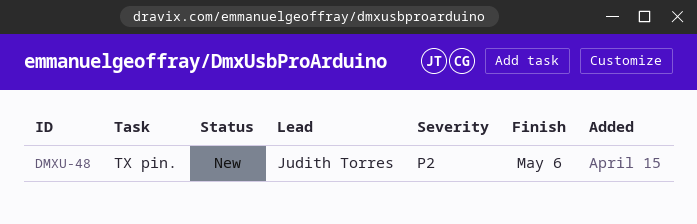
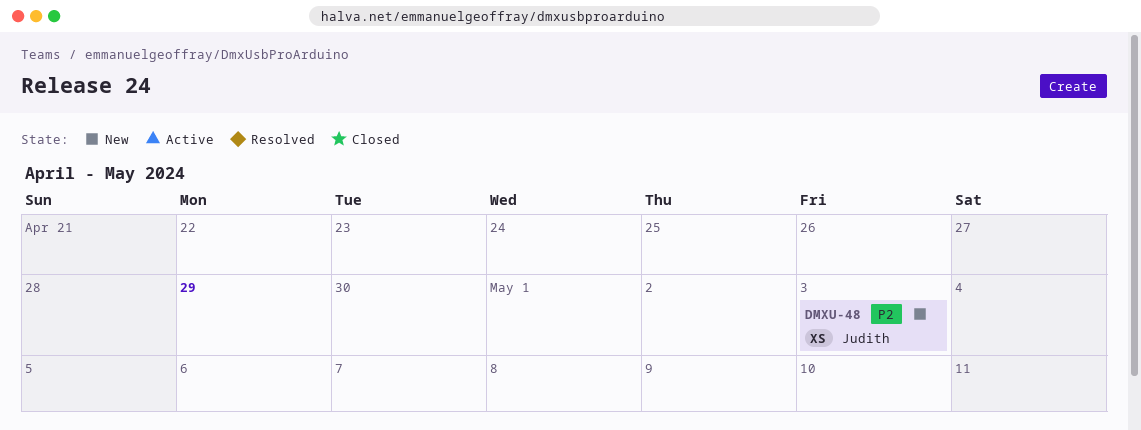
DMXU-48, due: May 6 -> May 3

